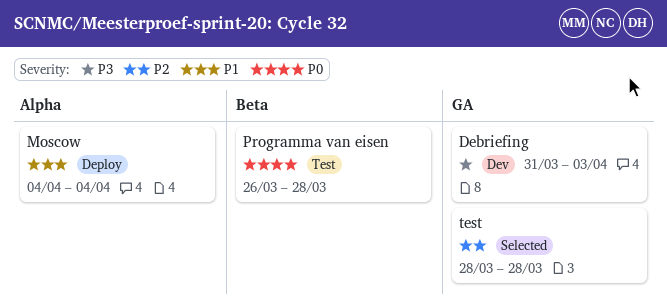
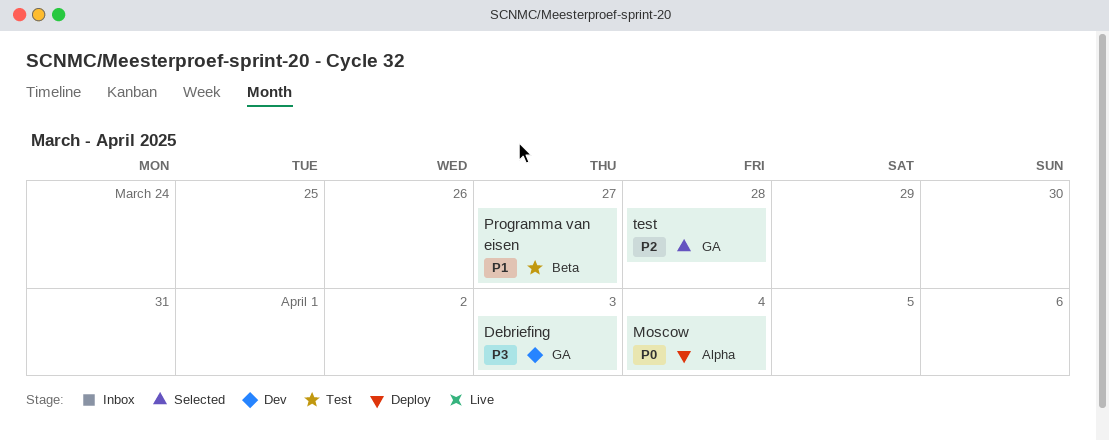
Moscow, priority: P1 -> P0
Programma van eisen, priority: P0 -> P1
Programma van eisen, due: Mar 28 -> Mar 27

